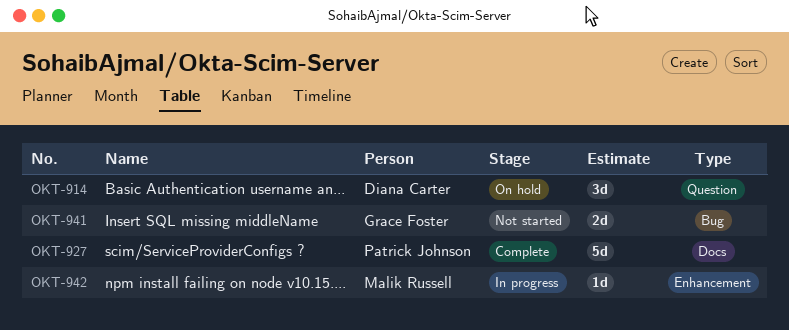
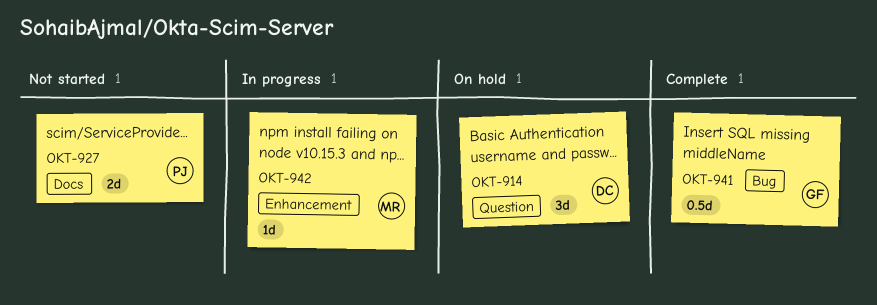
OKT-927, status: Complete -> Not started
OKT-927, estimate: 5d -> 2d
OKT-941, status: Not started -> Complete
OKT-941, estimate: 2d -> 0.5d

